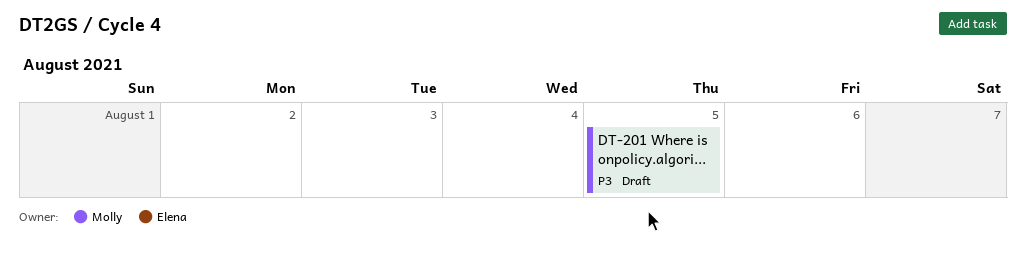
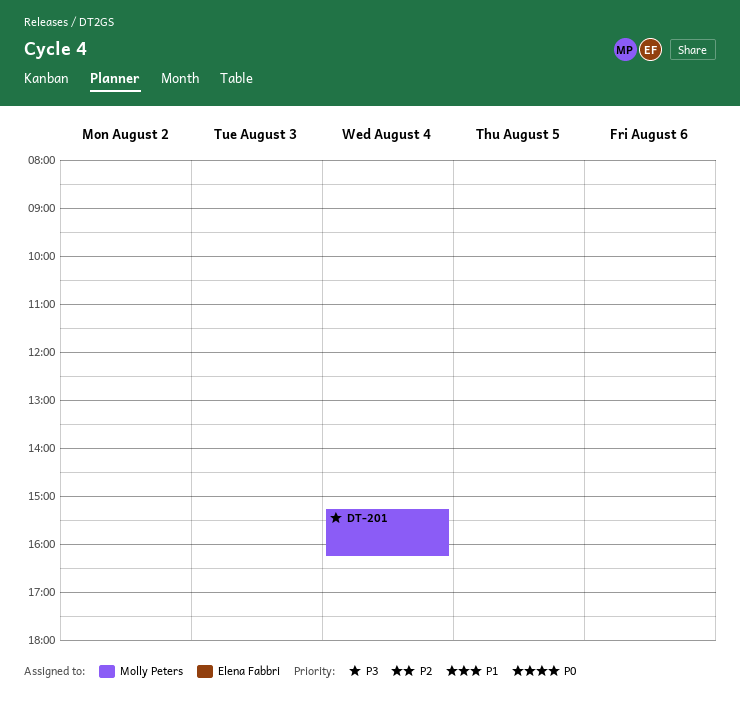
DT-201, day: Aug 5 -> Aug 4

